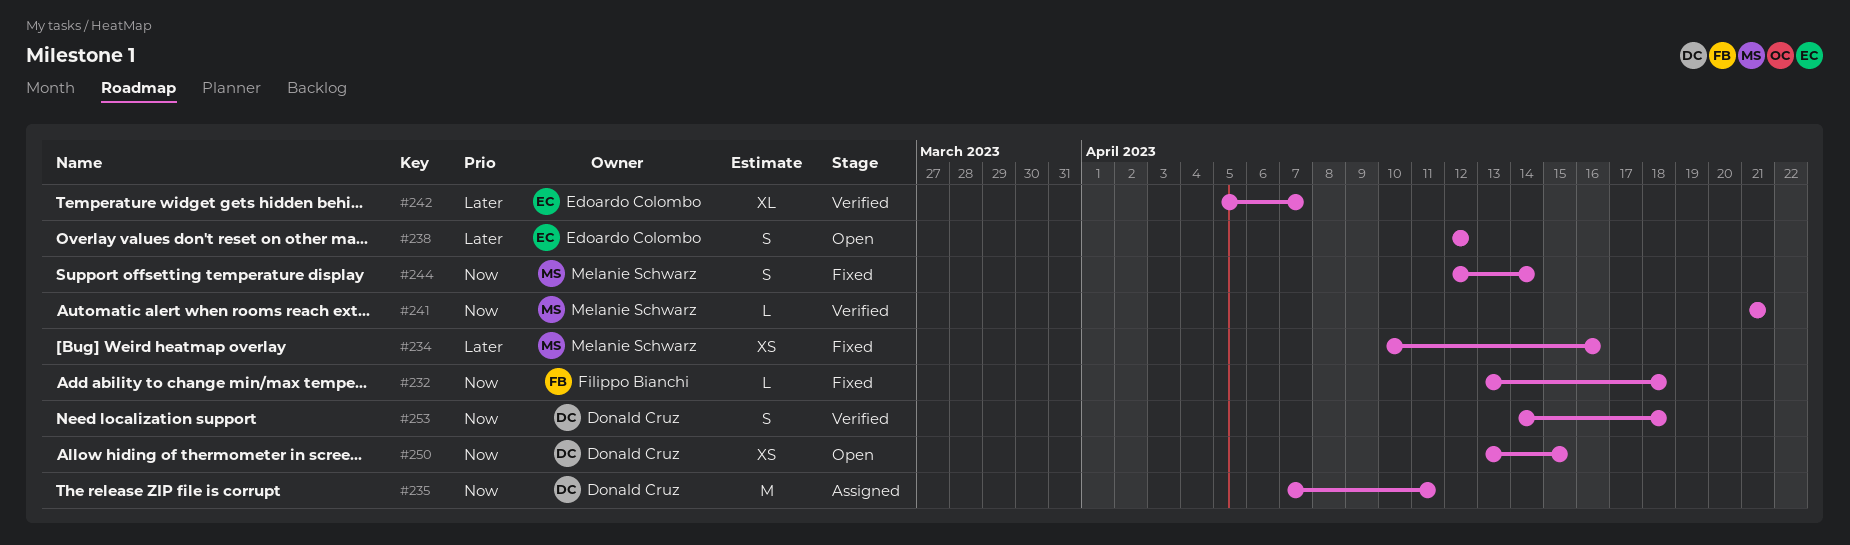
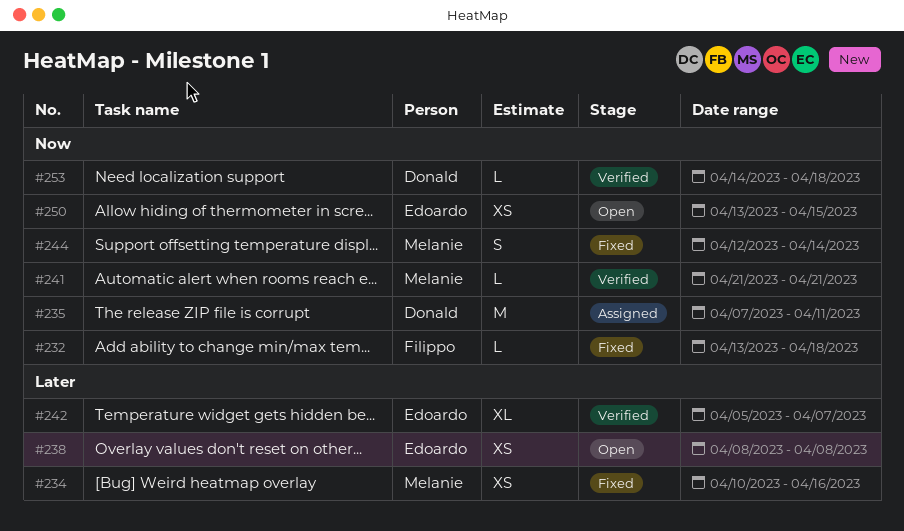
#238, estimate: S -> XS
#238, start: Apr 12 -> Apr 8
#238, due: Apr 12 -> Apr 8
#250, owner: Donald Cruz -> Edoardo Colombo
#253, estimate: S -> L

